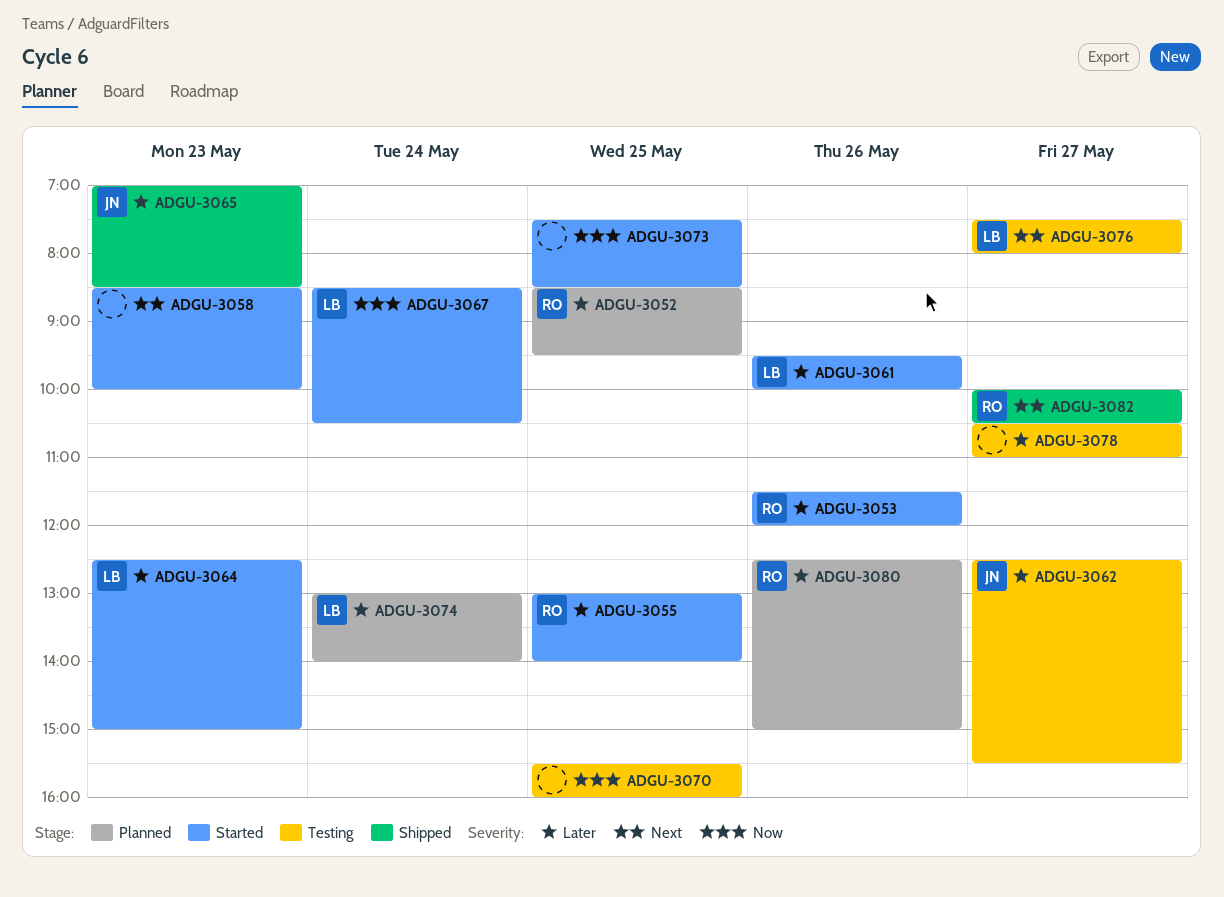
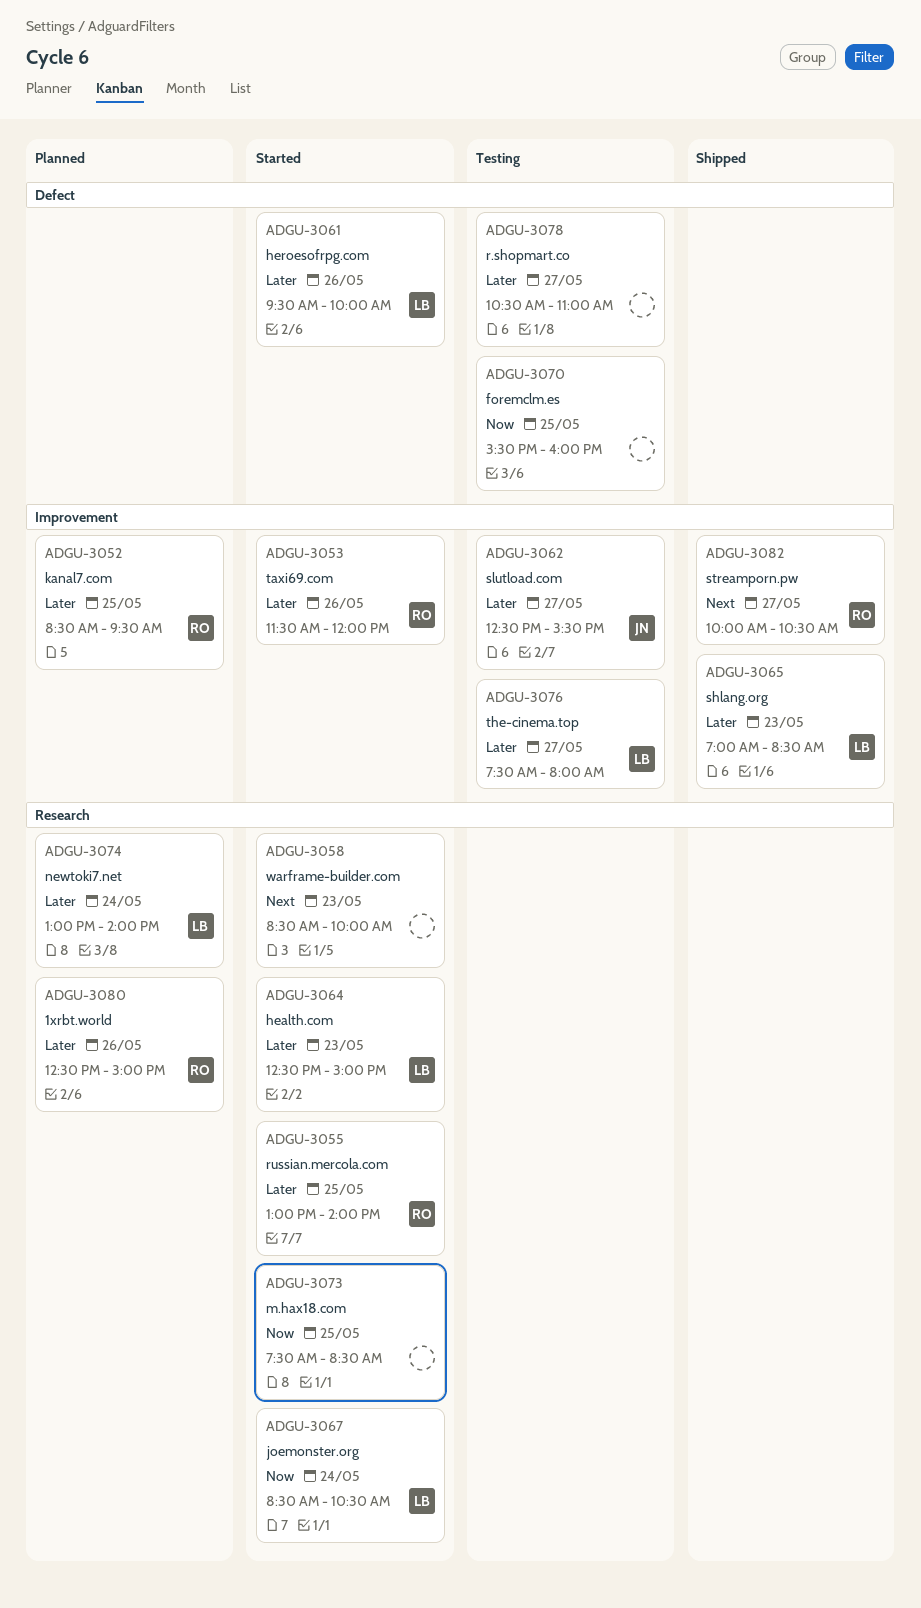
ADGU-3065, owner: JN -> LB
ADGU-3076, priority: Next -> Later

